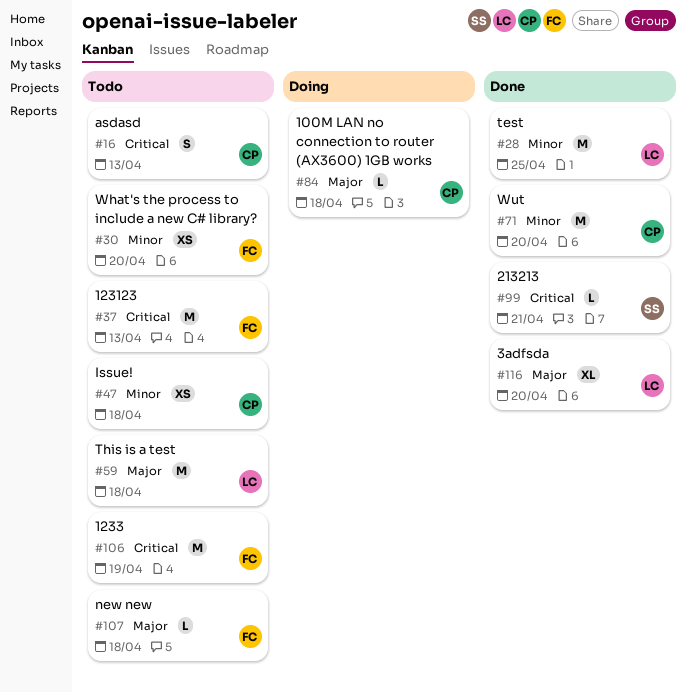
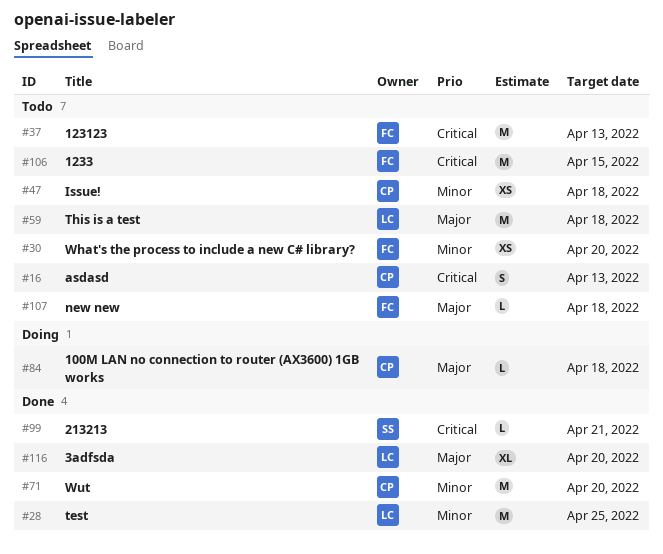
#106, due: Apr 19 -> Apr 15

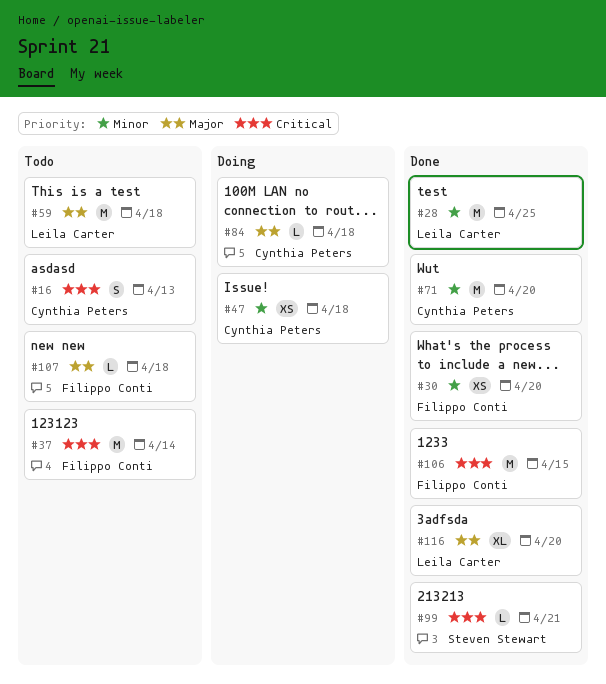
#30, status: Todo -> Done
#37, due: Apr 13 -> Apr 14
#47, status: Todo -> Doing
#106, status: Todo -> Done

